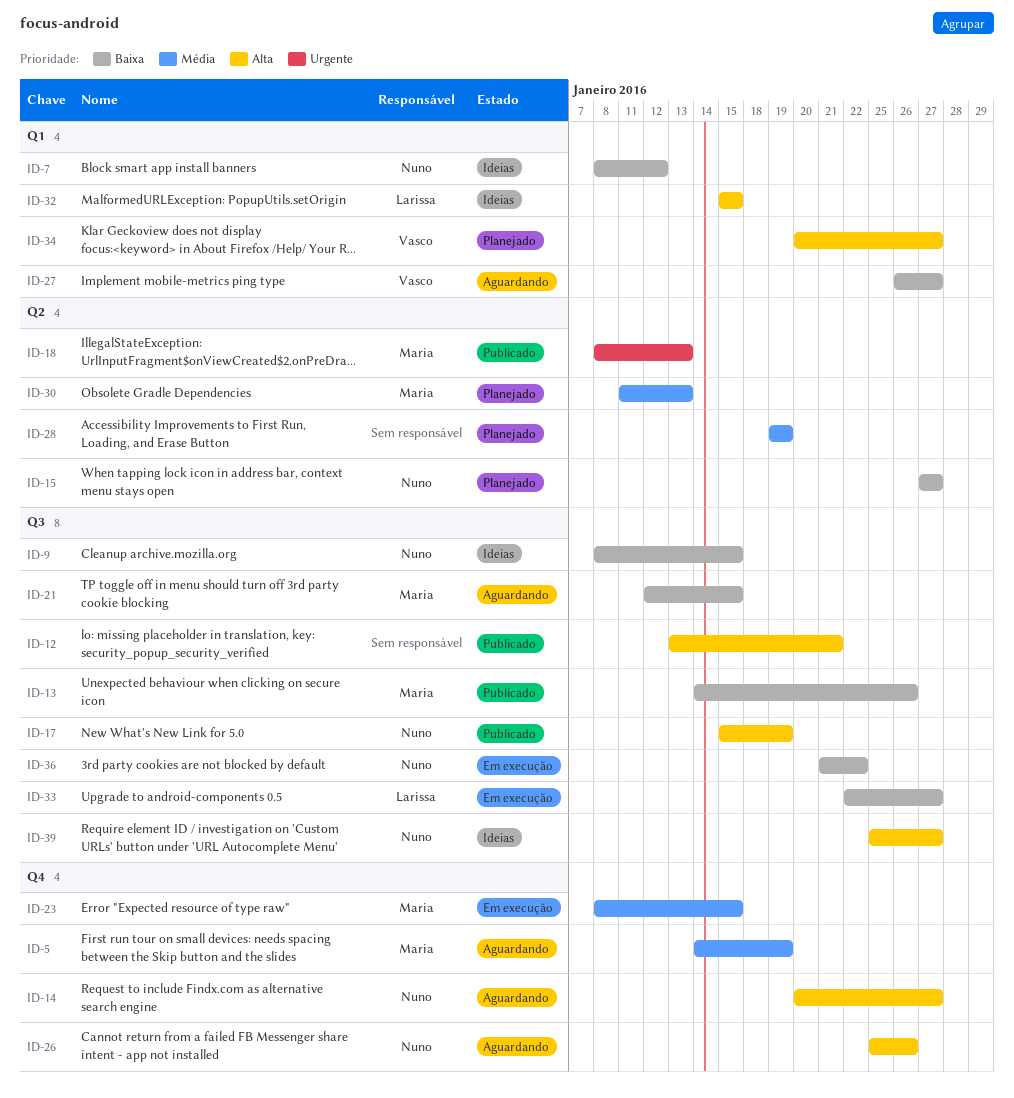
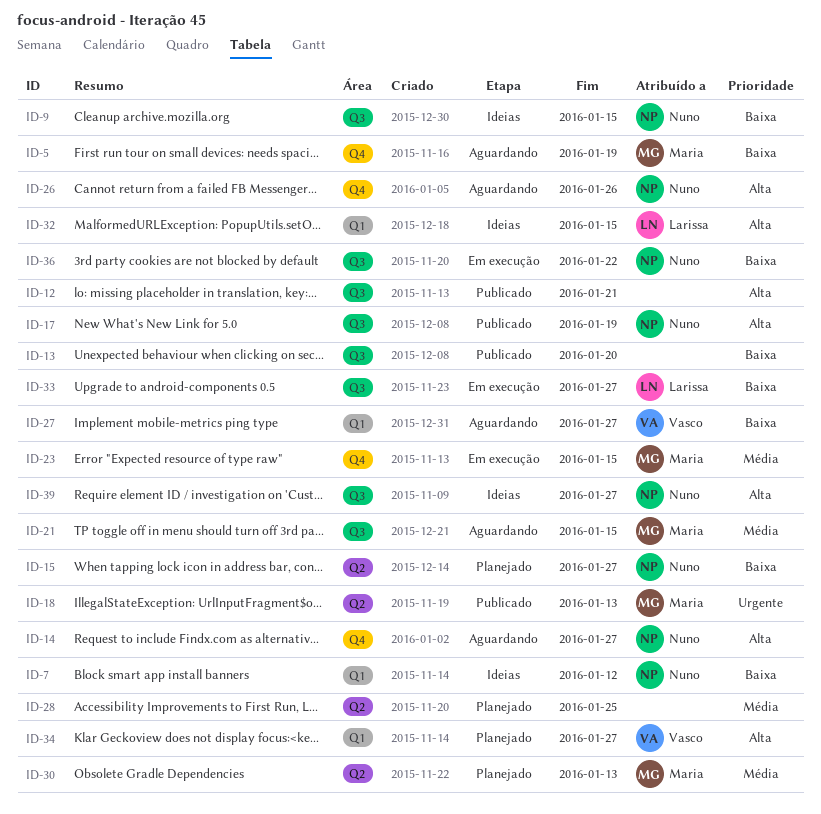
ID-5, priority: Média -> Baixa
ID-13, owner: Maria -> none
ID-13, due: Jan 26 -> Jan 20
ID-21, priority: Baixa -> Média
ID-28, due: Jan 19 -> Jan 25

